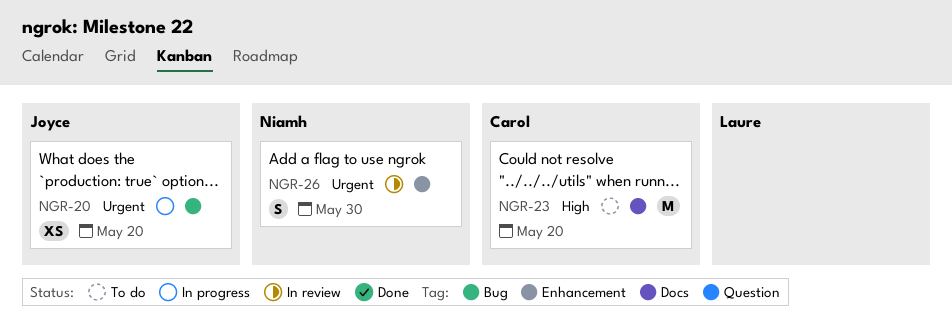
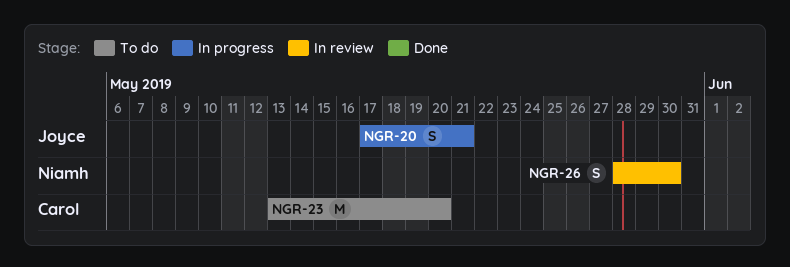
NGR-20, estimate: XS -> S
NGR-20, due: May 20 -> May 21

